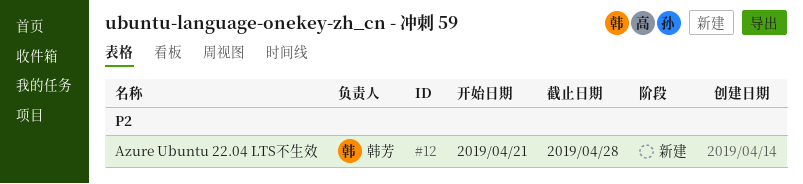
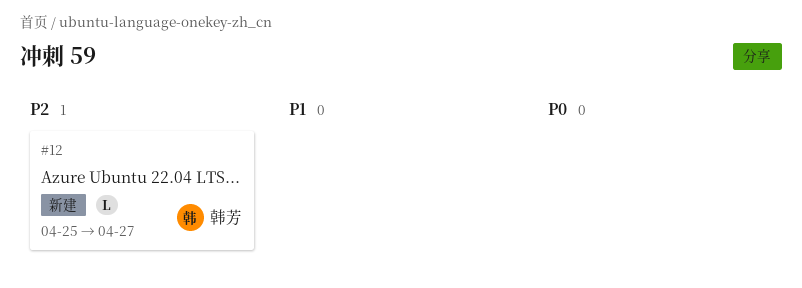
#12, start: Apr 21 -> Apr 25
#12, due: Apr 28 -> Apr 27

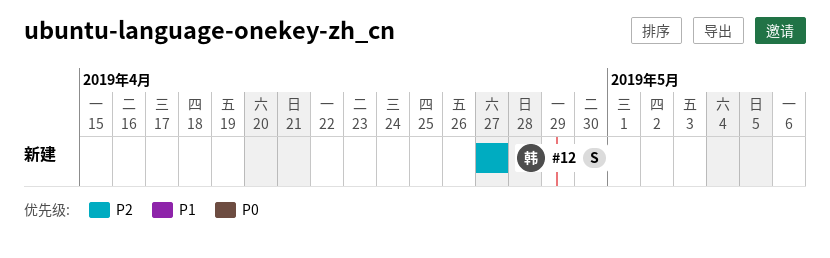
#12, estimate: L -> S
#12, start: Apr 25 -> Apr 27

